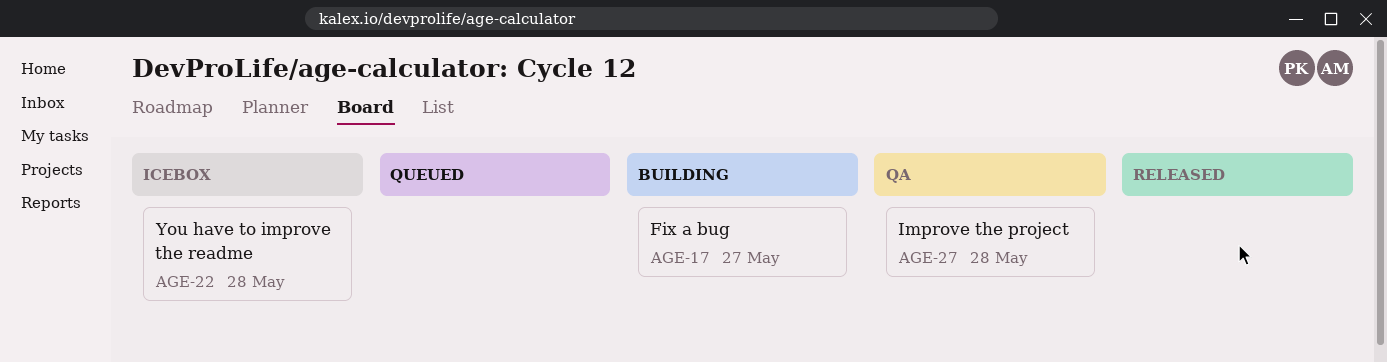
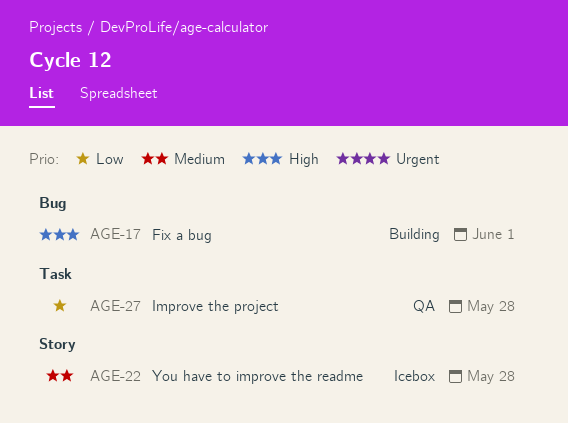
AGE-17, due: May 27 -> Jun 1

